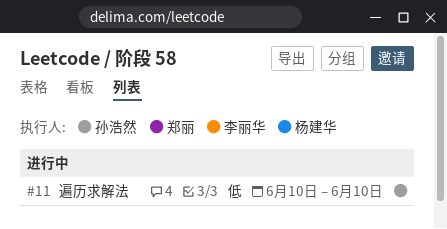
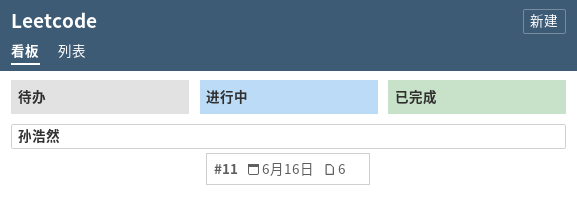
#11, due: Jun 10 -> Jun 16

